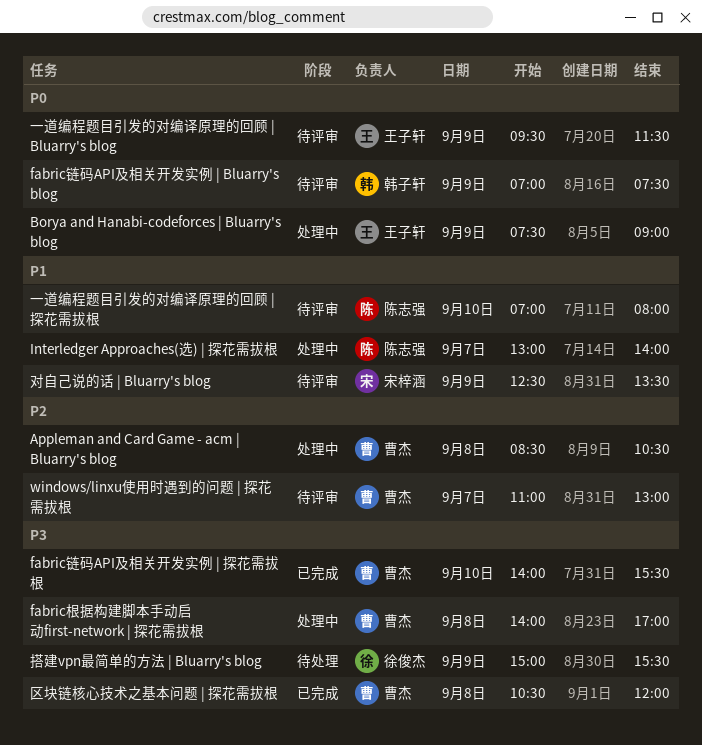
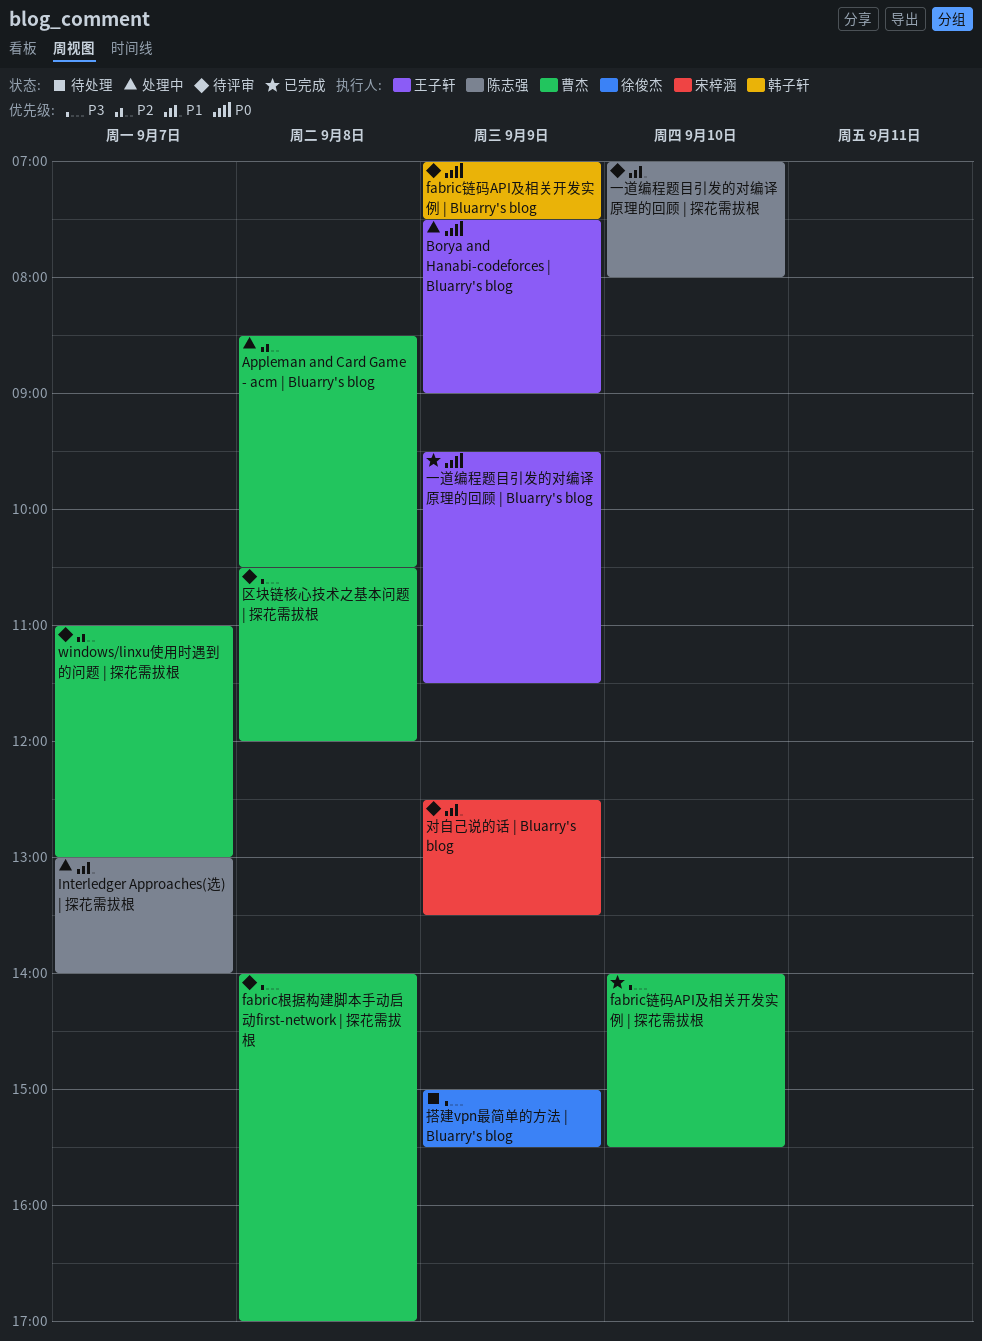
fabric根据构建脚本手动启动first-network | 探花需拔根, status: 处理中 -> 待评审
一道编程题目引发的对编译原理的回顾 | Bluarry's blog, status: 待评审 -> 已完成
区块链核心技术之基本问题 | 探花需拔根, status: 已完成 -> 待评审

